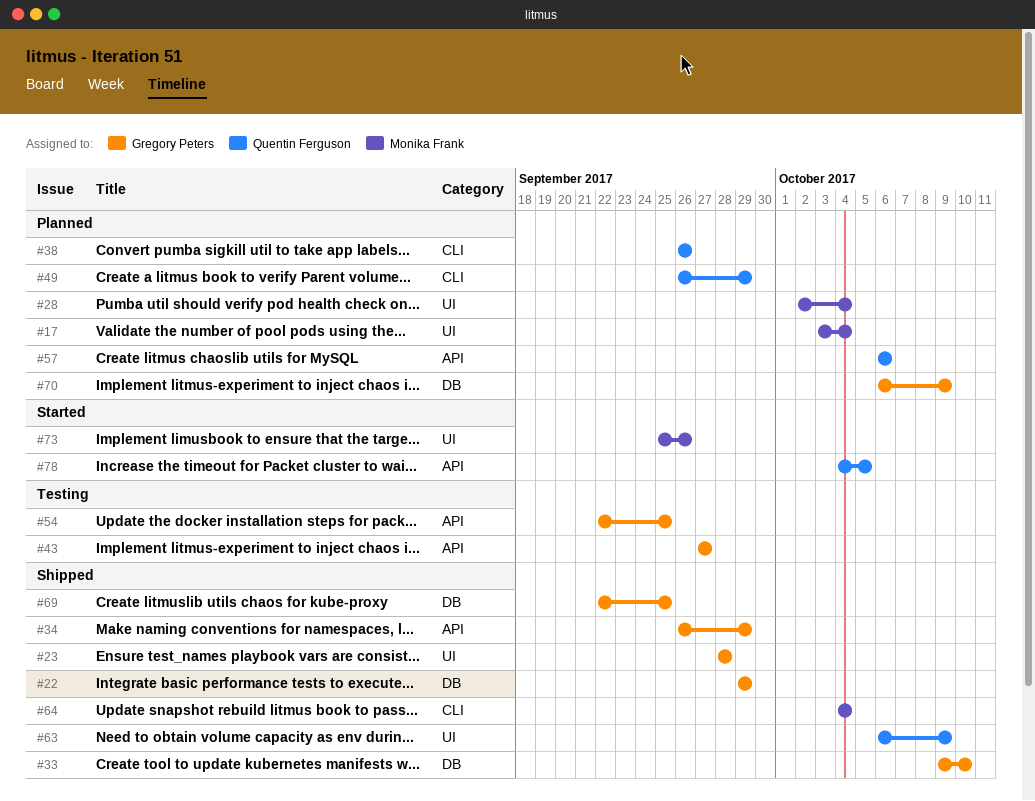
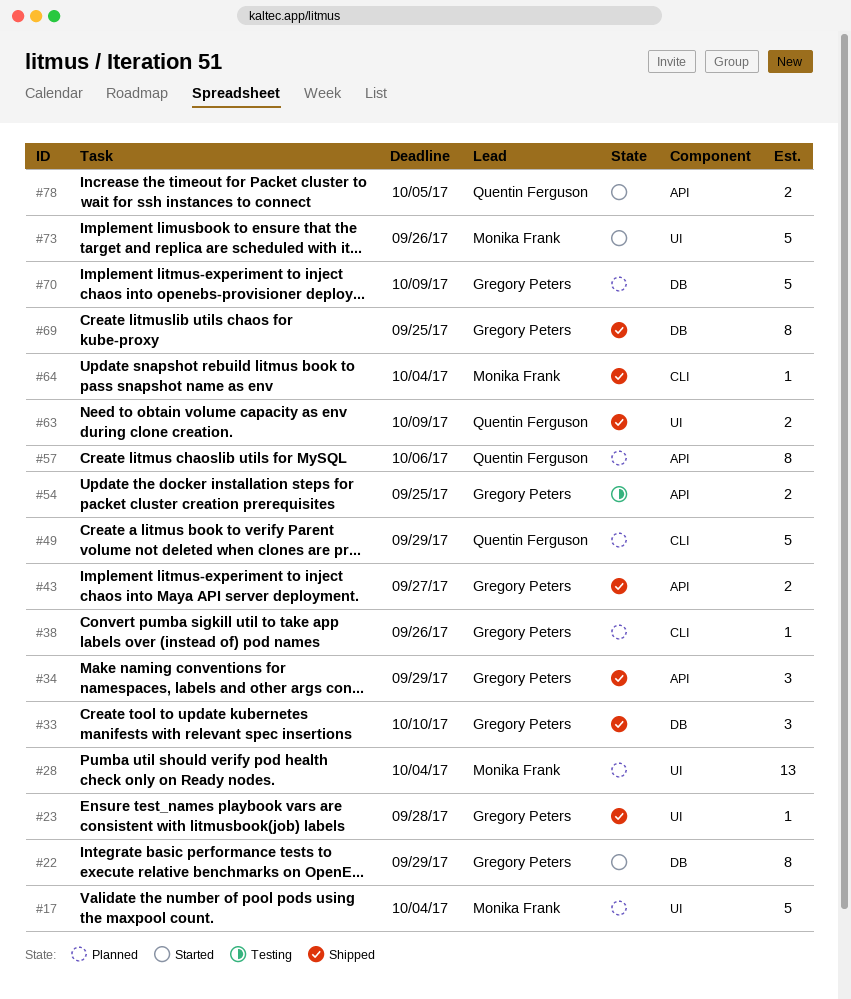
#22, status: Shipped -> Started
#38, owner: Quentin Ferguson -> Gregory Peters
#43, status: Testing -> Shipped

